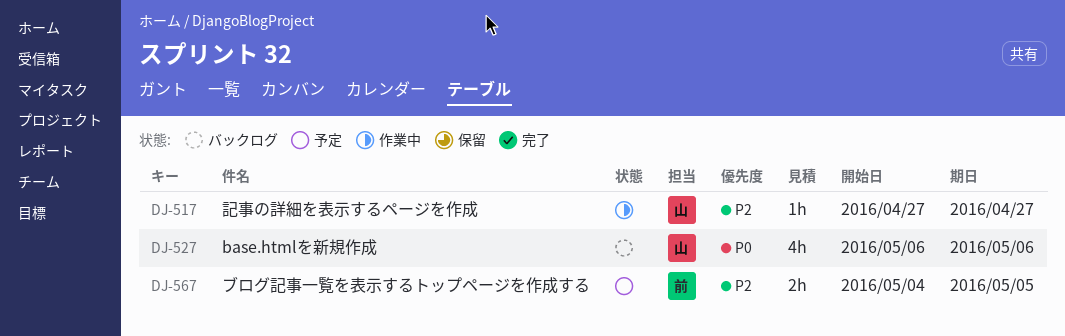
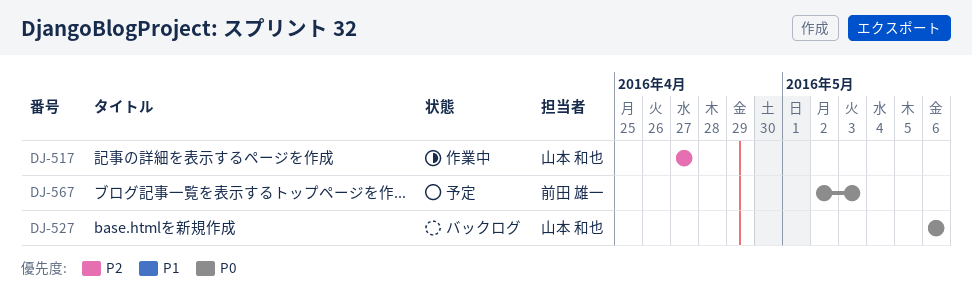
DJ-567, priority: P2 -> P0
DJ-567, start: May 4 -> May 2
DJ-567, due: May 5 -> May 3

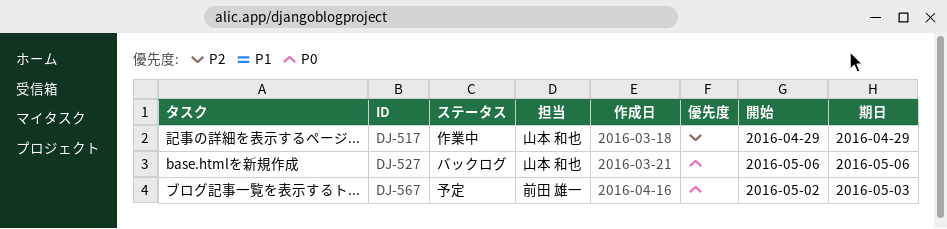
DJ-517, start: Apr 27 -> Apr 29
DJ-517, due: Apr 27 -> Apr 29

